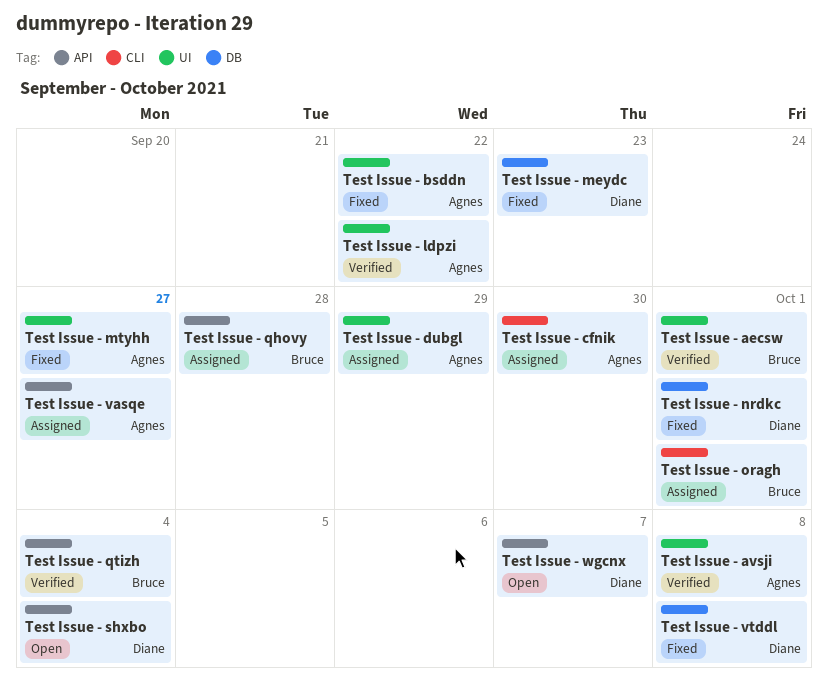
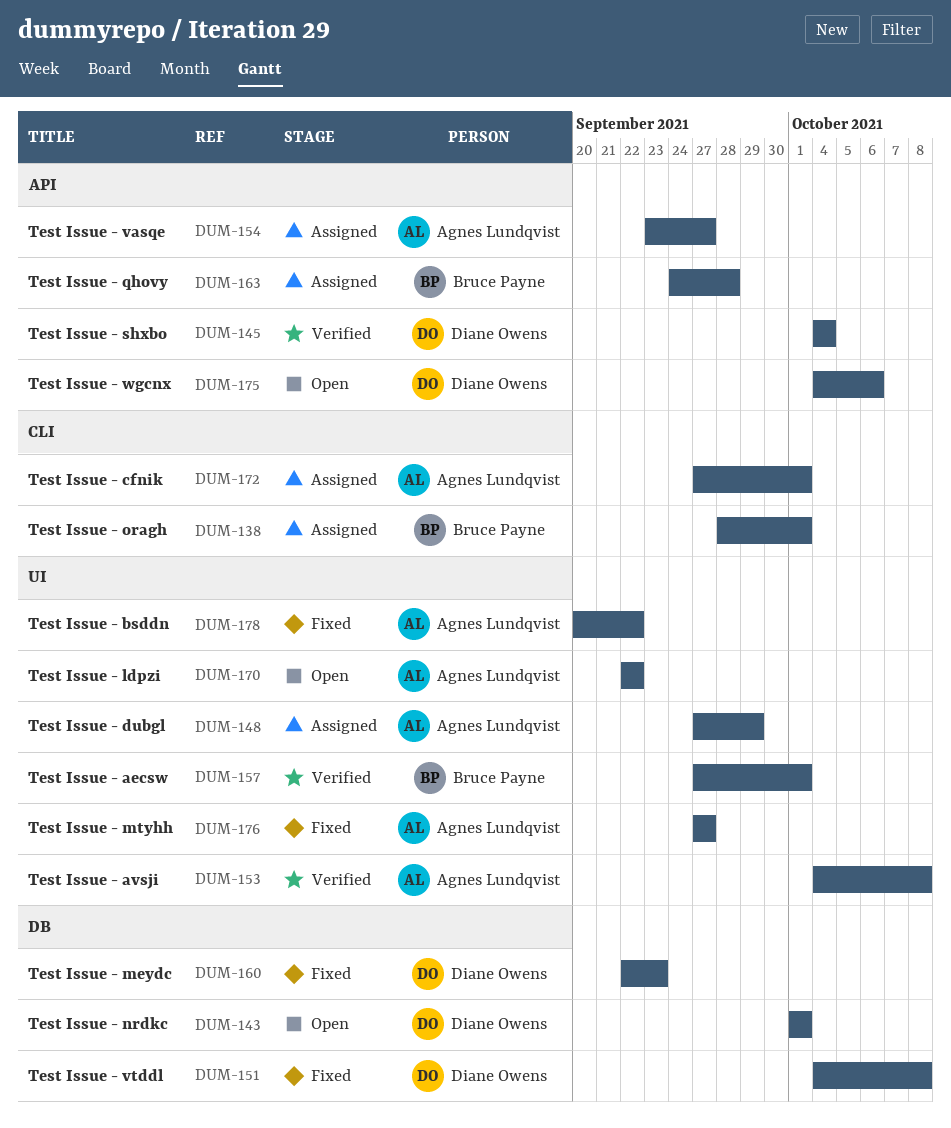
Test Issue - cfnik, due: Sep 30 -> Oct 1
Test Issue - ldpzi, status: Verified -> Open
Test Issue - nrdkc, status: Fixed -> Open
Test Issue - qtizh: present -> none
Test Issue - shxbo, status: Open -> Verified
Test Issue - wgcnx, due: Oct 7 -> Oct 6

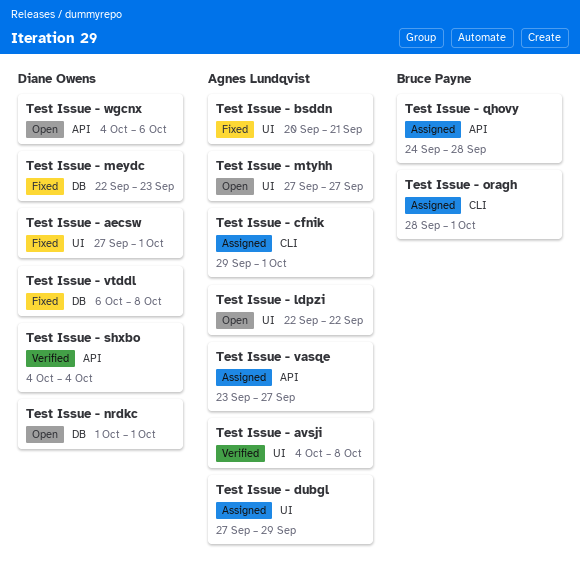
Test Issue - aecsw, status: Verified -> Fixed
Test Issue - aecsw, owner: Bruce Payne -> Diane Owens
Test Issue - bsddn, due: Sep 22 -> Sep 21
Test Issue - cfnik, start: Sep 27 -> Sep 29
Test Issue - mtyhh, status: Fixed -> Open
Test Issue - vtddl, start: Oct 4 -> Oct 6

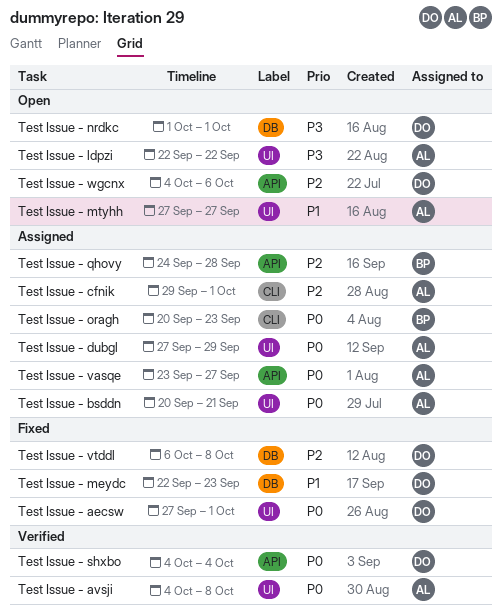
Test Issue - bsddn, status: Fixed -> Assigned
Test Issue - oragh, start: Sep 28 -> Sep 20
Test Issue - oragh, due: Oct 1 -> Sep 23

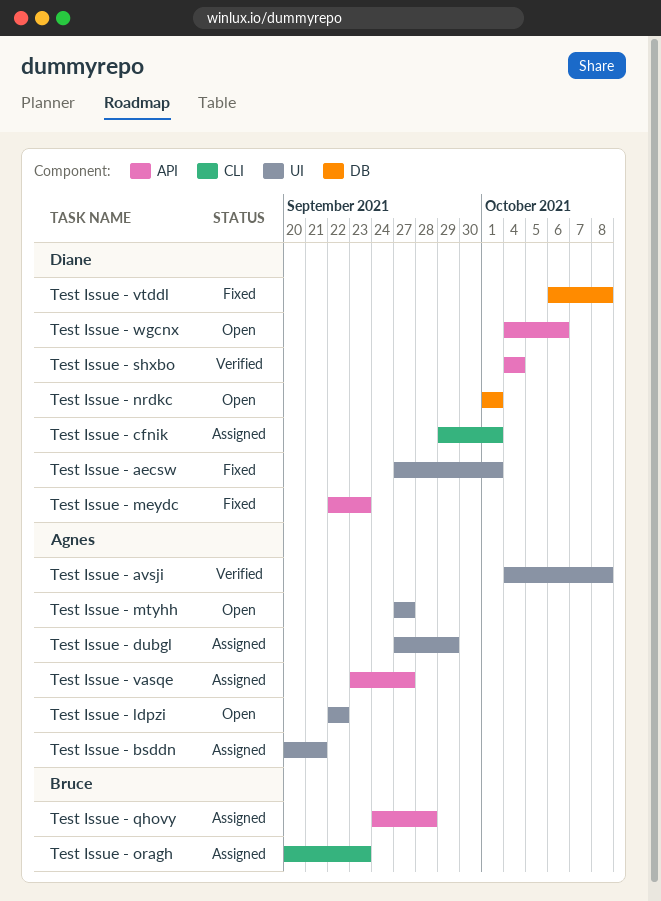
Test Issue - cfnik, owner: Agnes -> Diane
Test Issue - meydc, label: DB -> API

